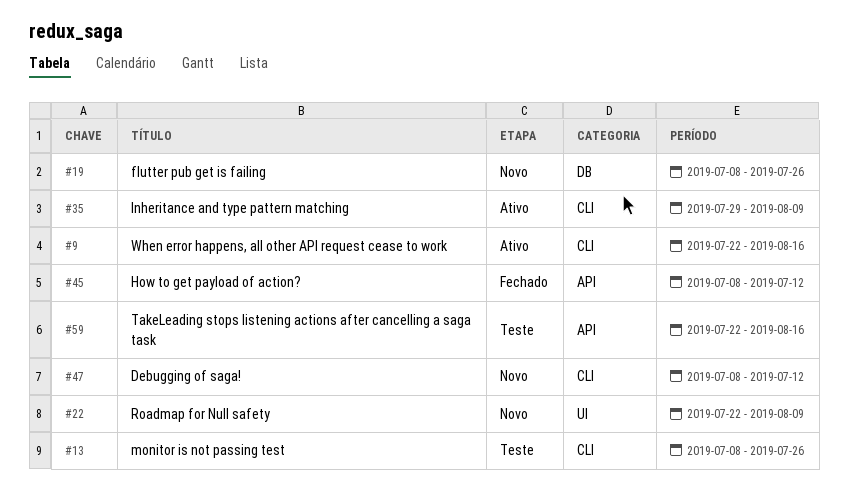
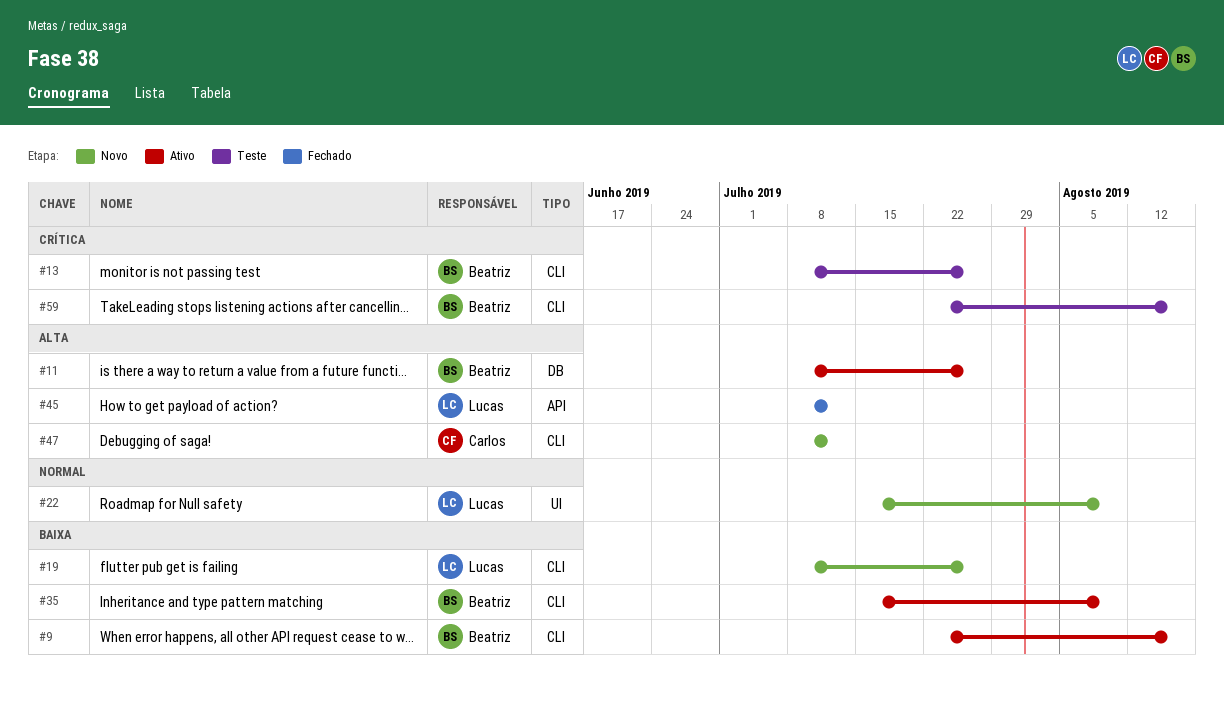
#11: none -> present
#19, label: DB -> CLI
#22, start: Jul 22 -> Jul 15
#35, start: Jul 29 -> Jul 15
#59, label: API -> CLI

